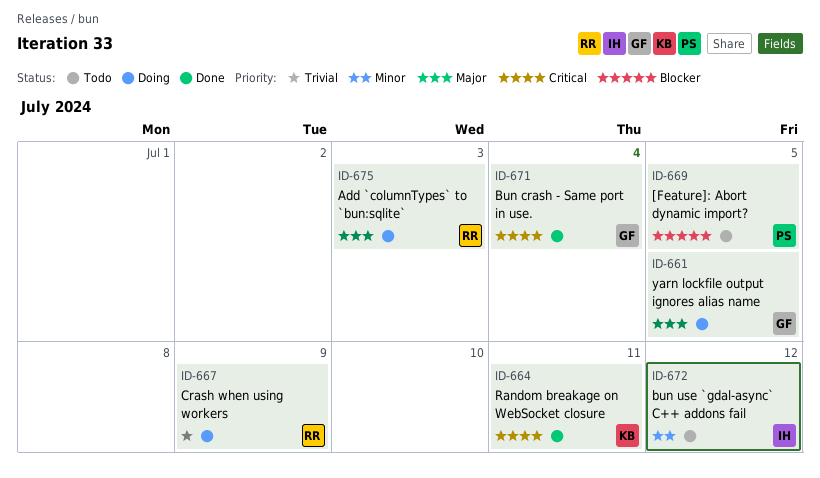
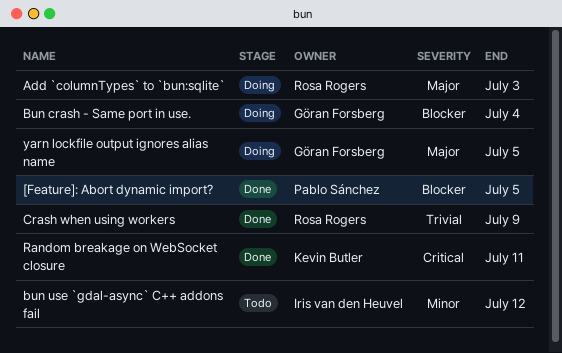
[Feature]: Abort dynamic import?, status: Todo -> Done
Bun crash - Same port in use., status: Done -> Doing
Bun crash - Same port in use., priority: Critical -> Blocker
Crash when using workers, status: Doing -> Done

